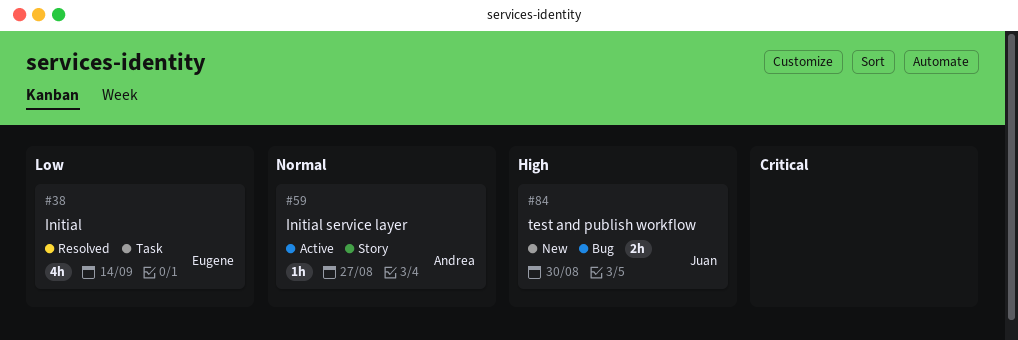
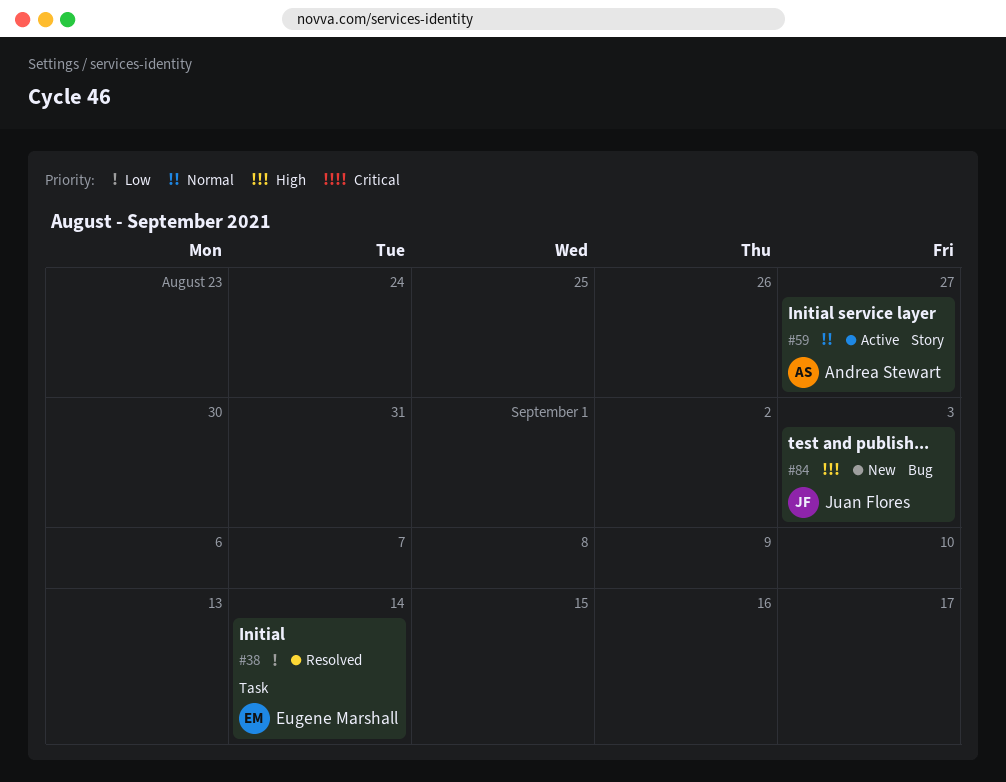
#84, due: Aug 30 -> Sep 3

